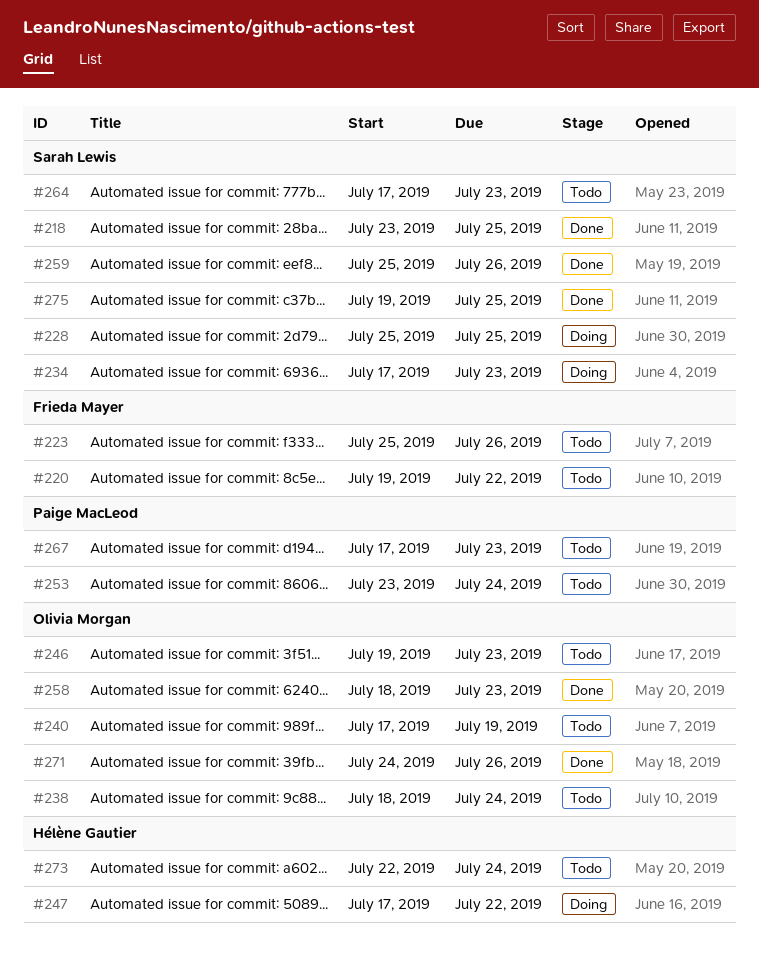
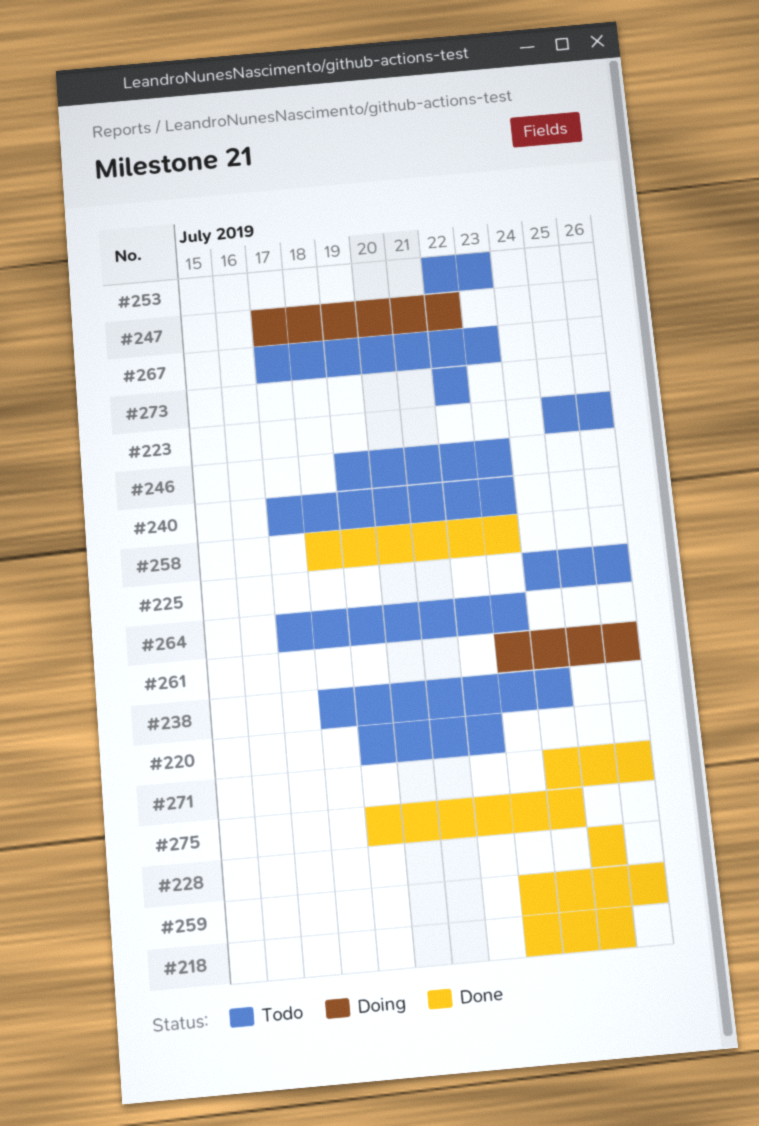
#225: none -> present
#228, status: Doing -> Done
#234: present -> none
#240, due: Jul 19 -> Jul 23
#253, start: Jul 23 -> Jul 22
#253, due: Jul 24 -> Jul 23
#259, start: Jul 25 -> Jul 23
#261: none -> present
#273, due: Jul 24 -> Jul 22
#275, due: Jul 25 -> Jul 24

